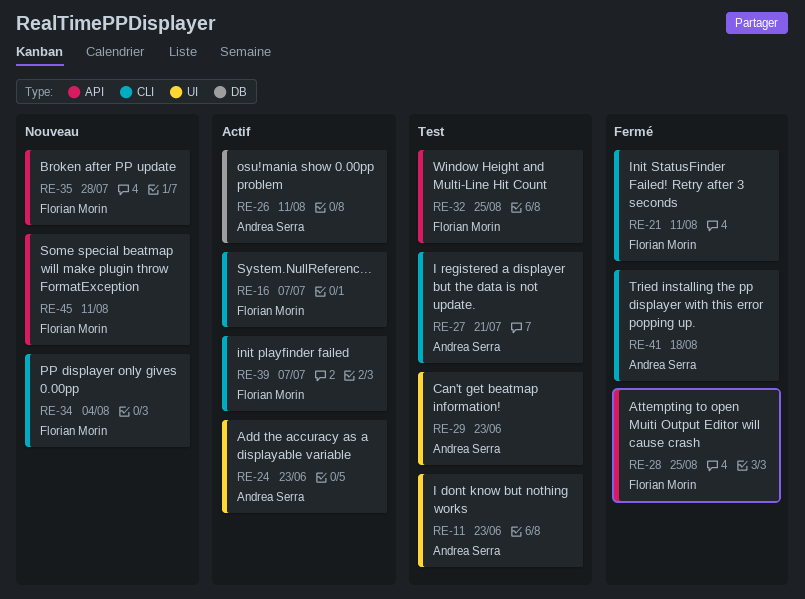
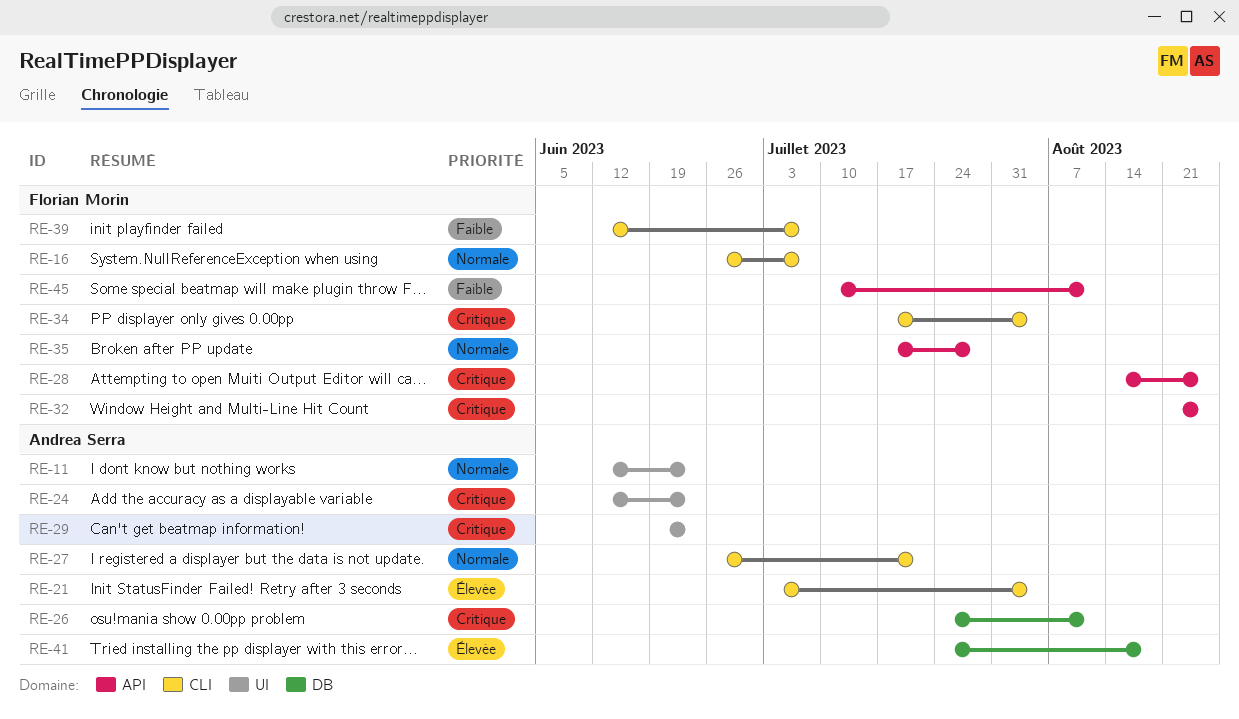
RE-21, owner: Florian Morin -> Andrea Serra
RE-21, due: Aug 11 -> Aug 4
RE-41, label: CLI -> DB

